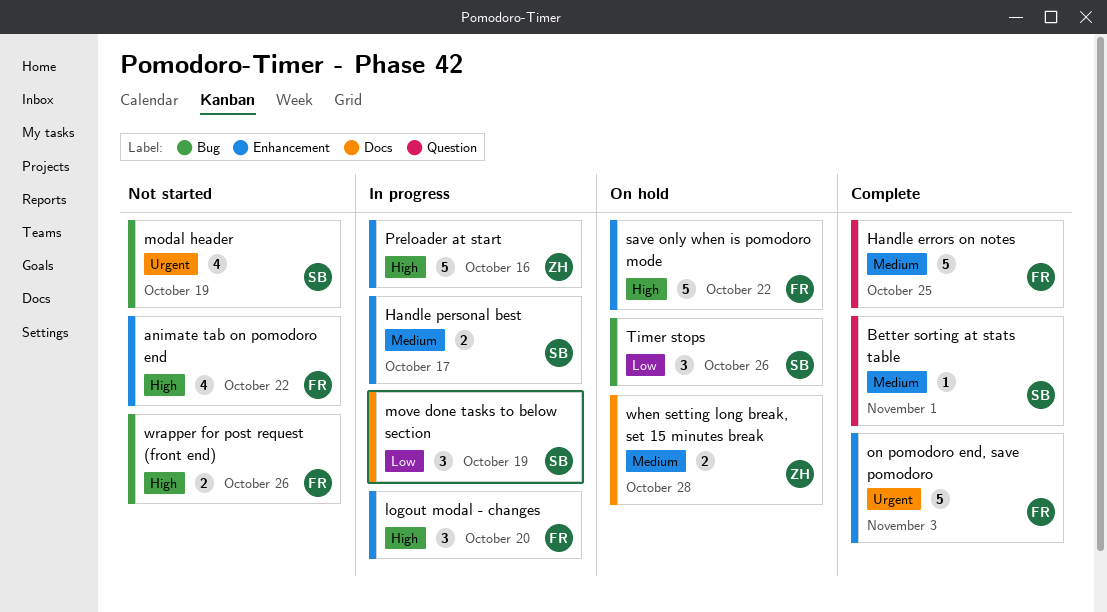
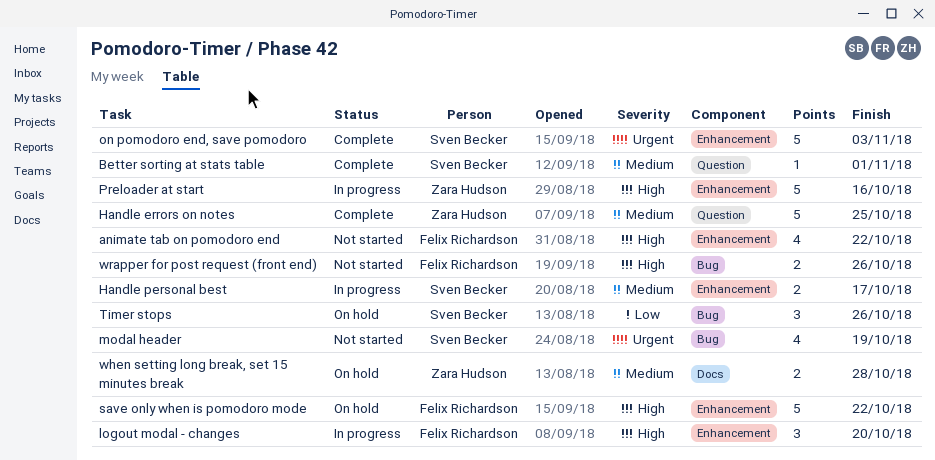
Handle errors on notes, owner: Felix Richardson -> Zara Hudson
move done tasks to below section: present -> none
on pomodoro end, save pomodoro, owner: Felix Richardson -> Sven Becker

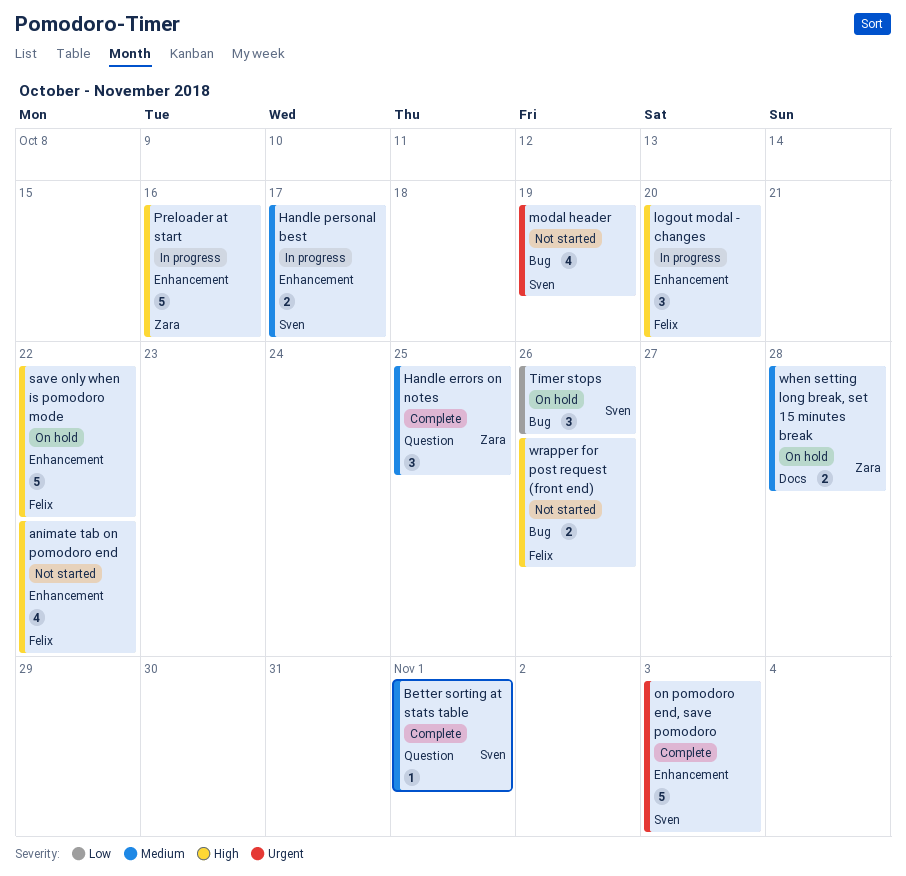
Handle errors on notes, estimate: 5 -> 3

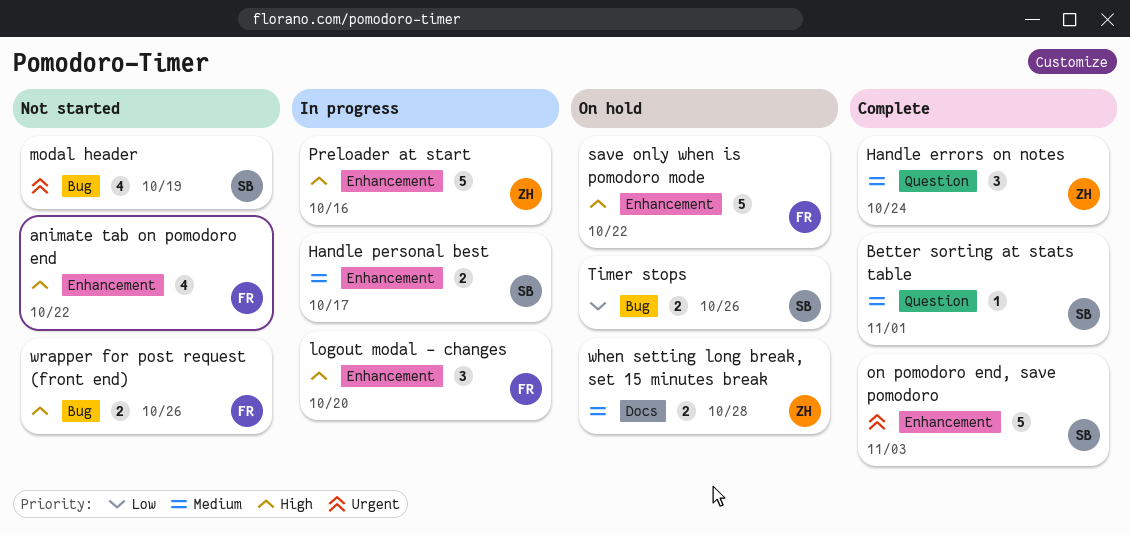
Handle errors on notes, due: Oct 25 -> Oct 24
Timer stops, estimate: 3 -> 2

